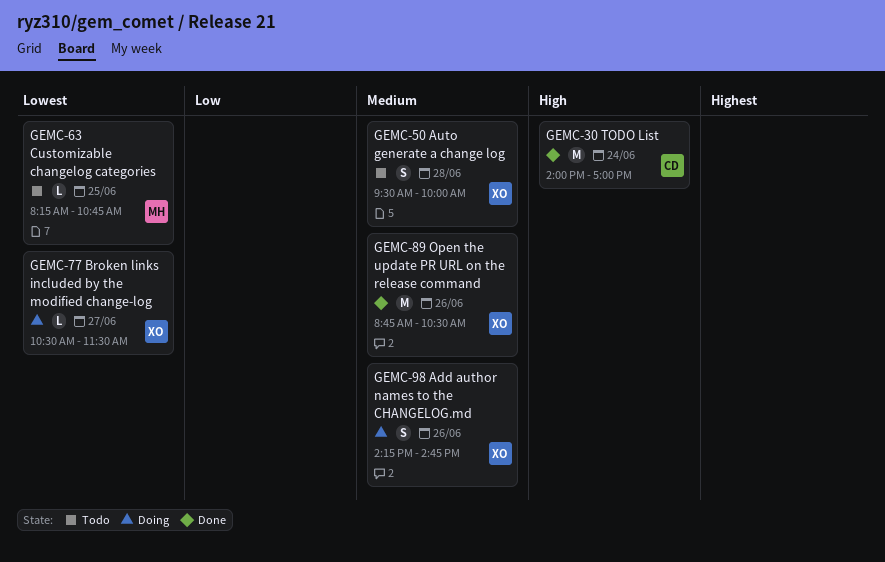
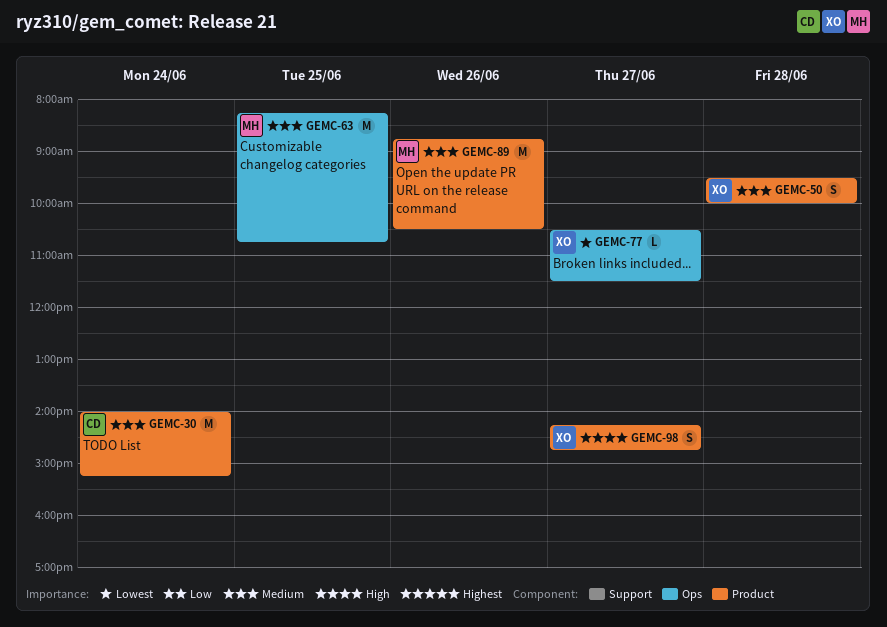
GEMC-30, priority: High -> Medium
GEMC-30, ends: 17:00 -> 15:15
GEMC-63, priority: Lowest -> Medium
GEMC-63, estimate: L -> M
GEMC-89, owner: XO -> MH
GEMC-98, priority: Medium -> High
GEMC-98, day: Jun 26 -> Jun 27

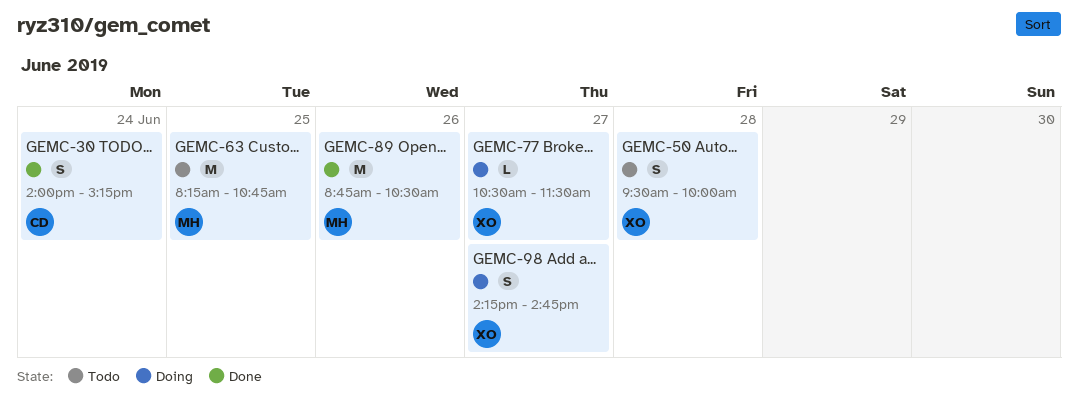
GEMC-30, estimate: M -> S

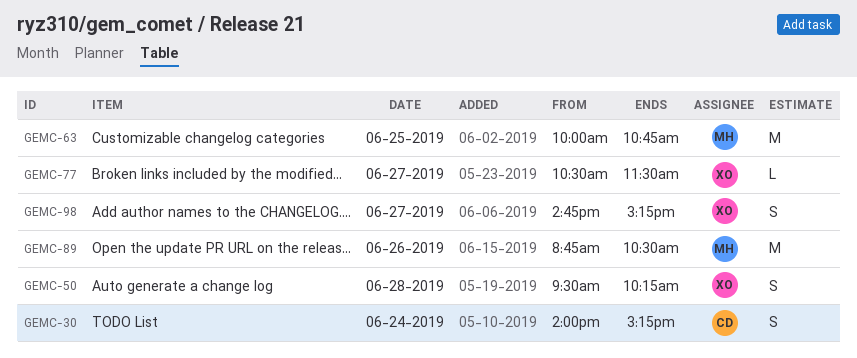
GEMC-50, ends: 10:00 -> 10:15
GEMC-63, begins: 08:15 -> 10:00
GEMC-98, begins: 14:15 -> 14:45
GEMC-98, ends: 14:45 -> 15:15

